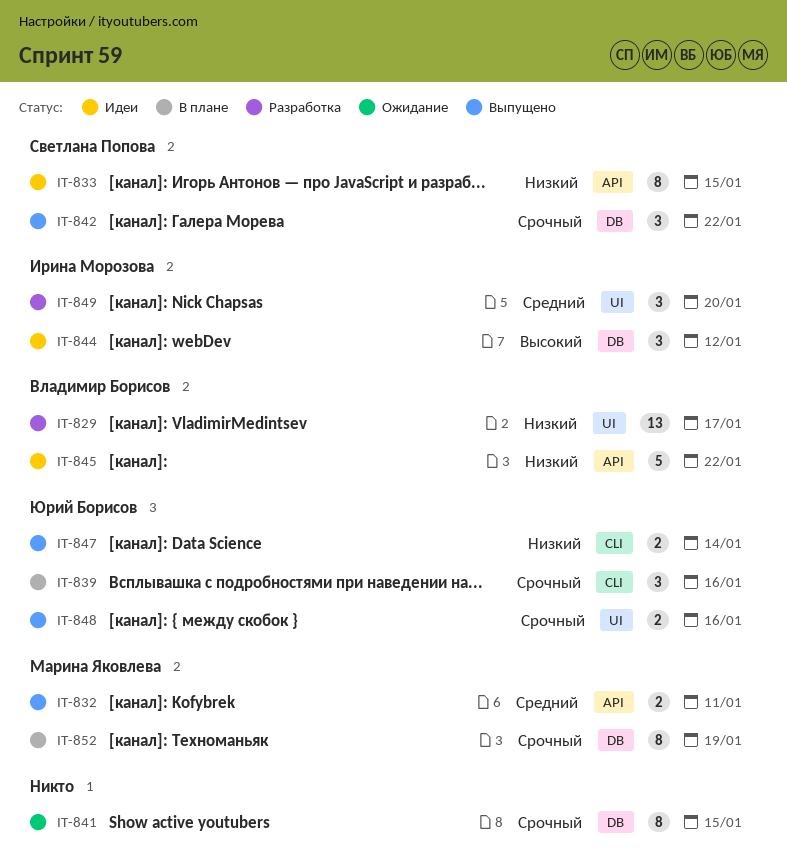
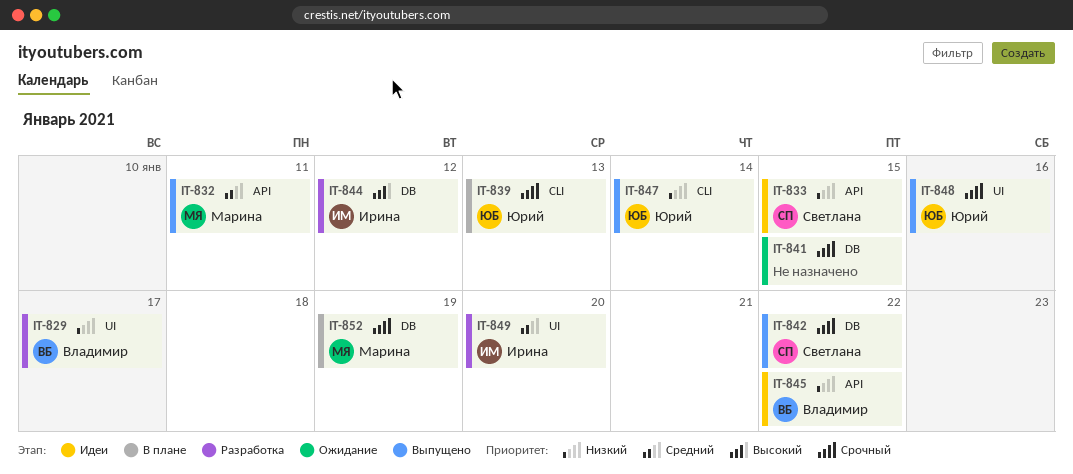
IT-839, due: Jan 16 -> Jan 13
IT-844, status: Идеи -> Разработка

